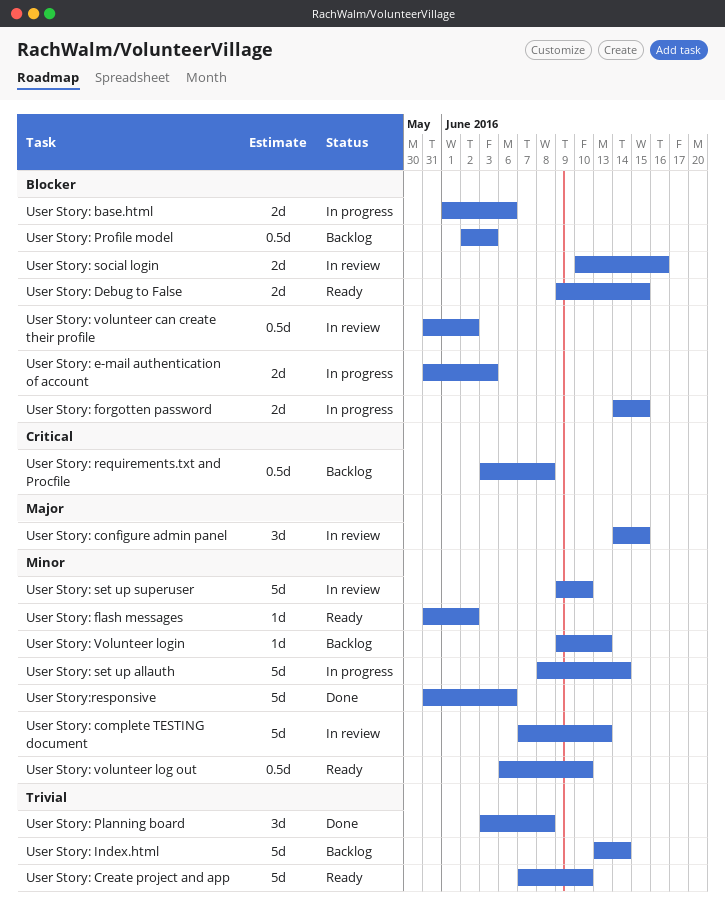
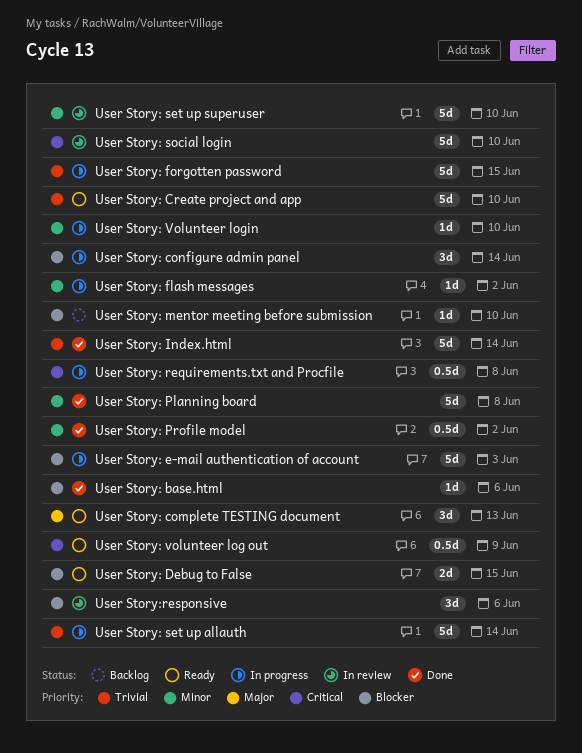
User Story: base.html, status: In progress -> Done
User Story: base.html, estimate: 2d -> 1d
User Story: complete TESTING document, status: In review -> Ready
User Story: complete TESTING document, priority: Minor -> Major
User Story: complete TESTING document, estimate: 5d -> 3d
User Story: configure admin panel, status: In review -> In progress
User Story: configure admin panel, priority: Major -> Blocker
User Story: configure admin panel, due: Jun 15 -> Jun 14
User Story: e-mail authentication of account, estimate: 2d -> 5d
User Story: flash messages, status: Ready -> In progress
User Story: forgotten password, priority: Blocker -> Trivial
User Story: forgotten password, estimate: 2d -> 5d
User Story: Index.html, status: Backlog -> Done
User Story: mentor meeting before submission: none -> present
User Story: Planning board, priority: Trivial -> Minor
User Story: Planning board, estimate: 3d -> 5d
User Story: Profile model, status: Backlog -> Done
User Story: Profile model, priority: Blocker -> Minor
User Story: Profile model, due: Jun 3 -> Jun 2
User Story: requirements.txt and Procfile, status: Backlog -> In progress
User Story: set up allauth, priority: Minor -> Trivial
User Story: social login, priority: Blocker -> Critical
User Story: social login, estimate: 2d -> 5d
User Story: social login, due: Jun 16 -> Jun 10
User Story: volunteer can create their profile: present -> none
User Story: volunteer log out, priority: Minor -> Critical
User Story: volunteer log out, due: Jun 10 -> Jun 9
User Story: Volunteer login, status: Backlog -> In progress
User Story: Volunteer login, due: Jun 13 -> Jun 10
User Story:responsive, status: Done -> In review
User Story:responsive, priority: Minor -> Blocker
User Story:responsive, estimate: 5d -> 3d

